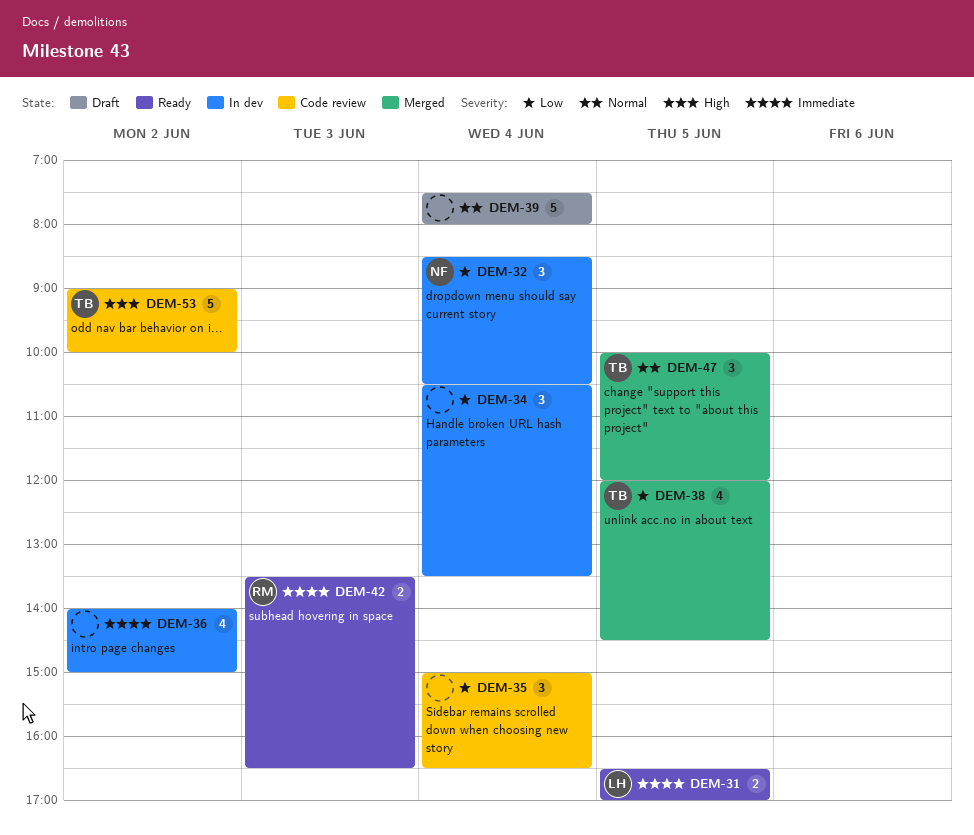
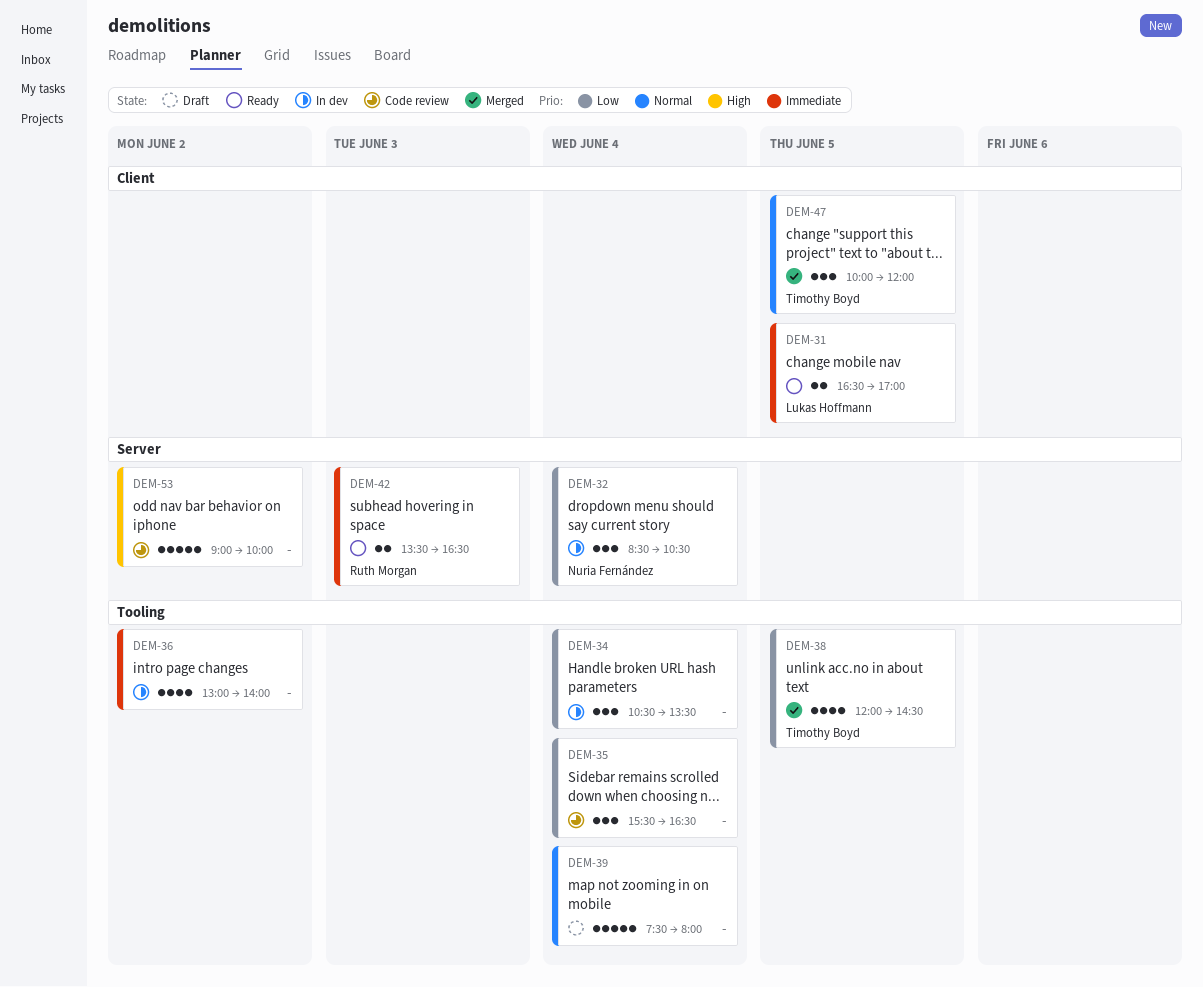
DEM-35, begins: 15:00 -> 15:30
DEM-36, begins: 14:00 -> 13:00
DEM-36, ends: 15:00 -> 14:00
DEM-53, owner: Timothy Boyd -> none

